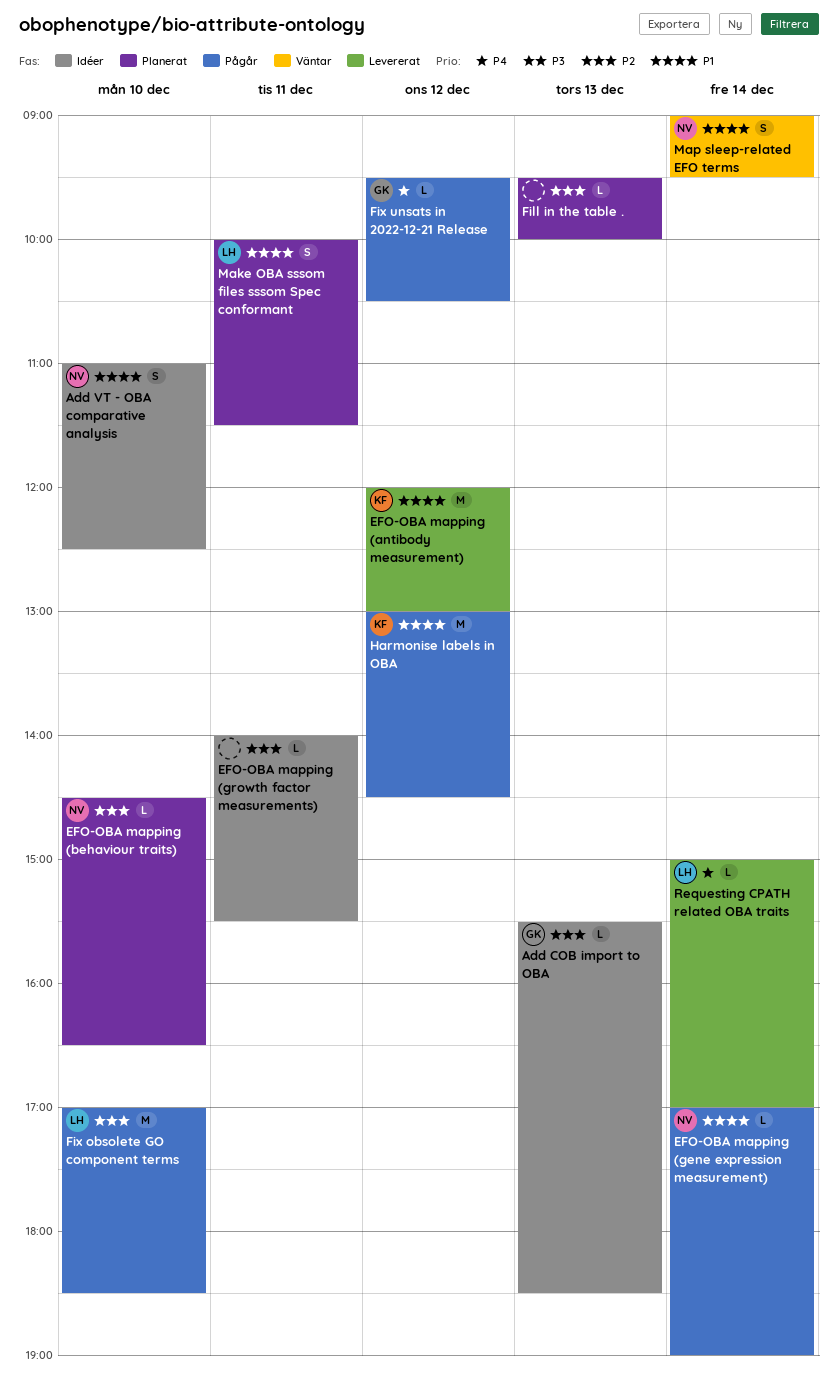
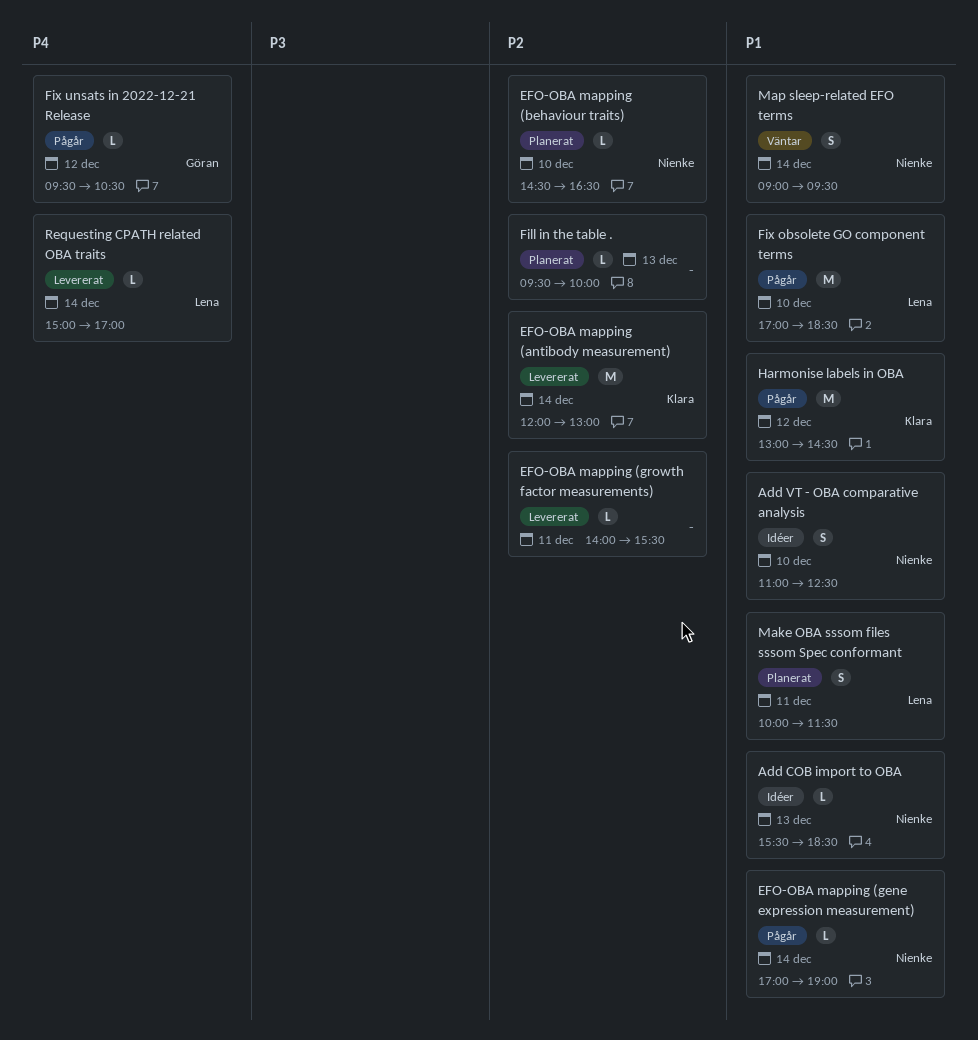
Add COB import to OBA, owner: Göran -> Nienke
Add COB import to OBA, priority: P2 -> P1
EFO-OBA mapping (antibody measurement), priority: P1 -> P2
EFO-OBA mapping (antibody measurement), day: Dec 12 -> Dec 14
EFO-OBA mapping (growth factor measurements), status: Idéer -> Levererat
Fix obsolete GO component terms, priority: P2 -> P1

